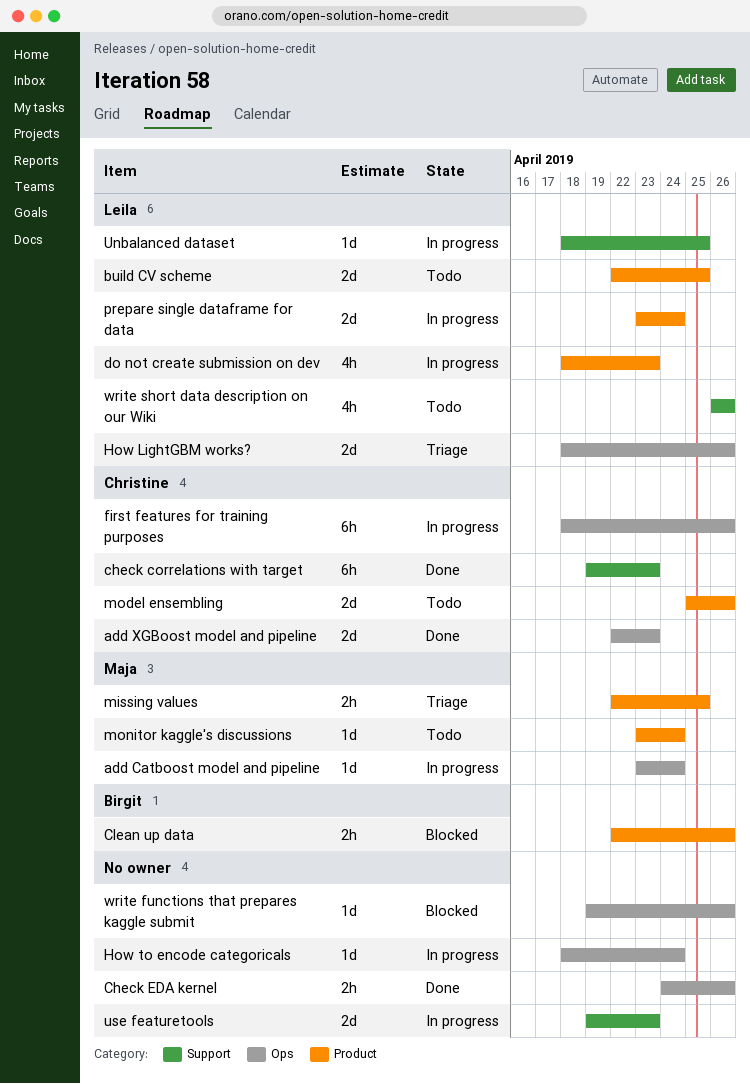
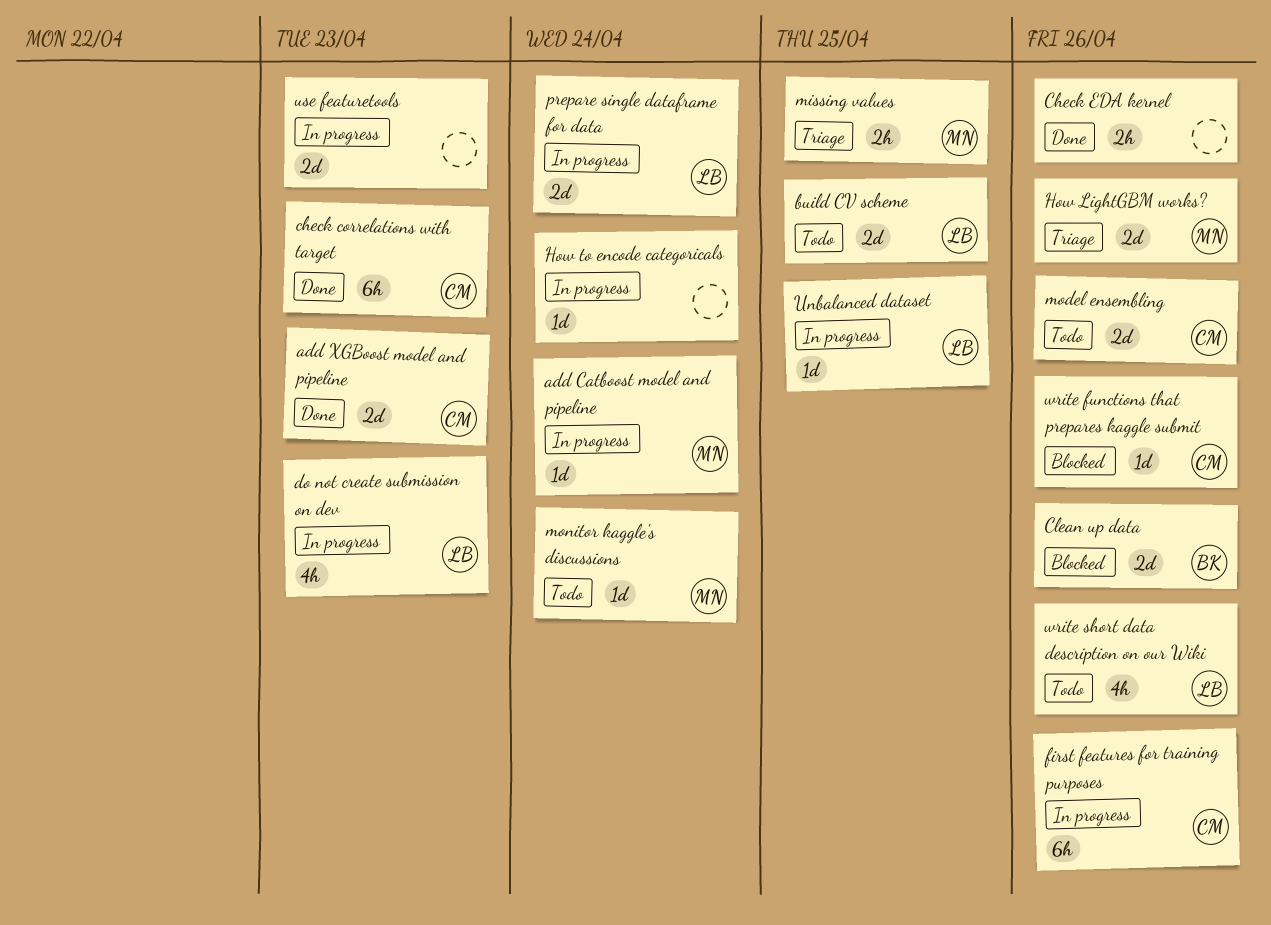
Clean up data, estimate: 2h -> 2d
How LightGBM works?, owner: Leila -> Maja
write functions that prepares kaggle submit, owner: none -> Christine

